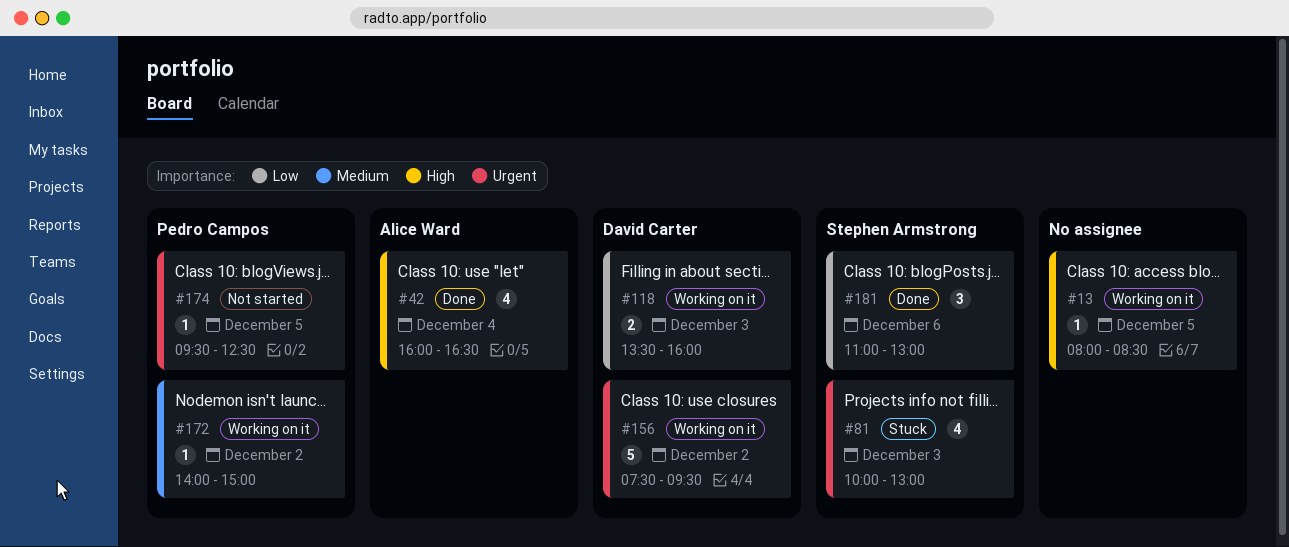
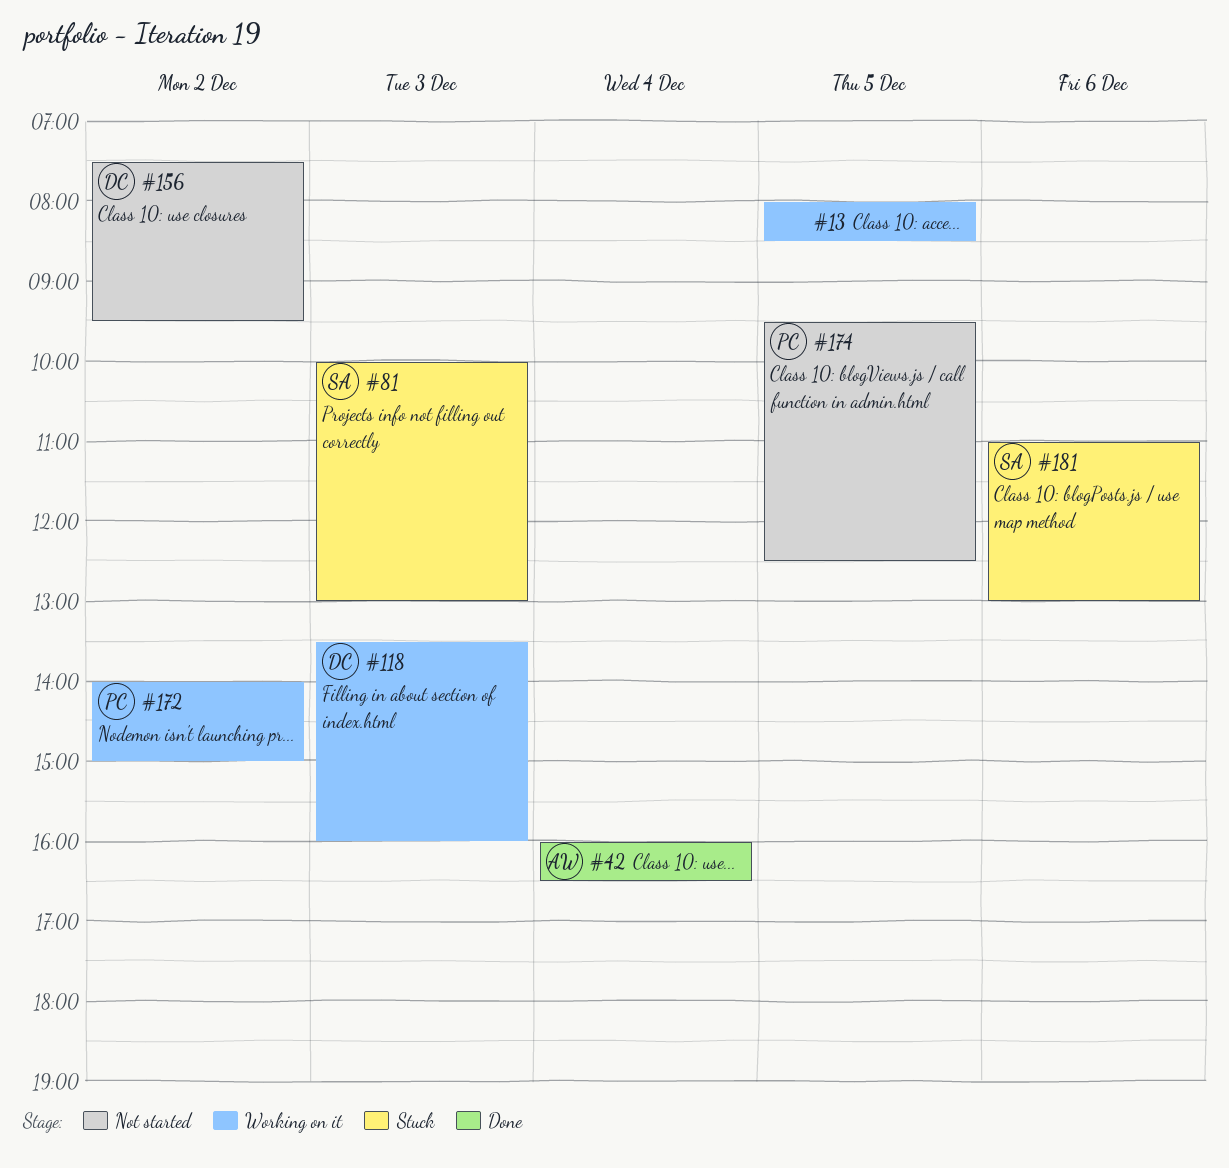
#156, status: Working on it -> Not started
#181, status: Done -> Stuck

